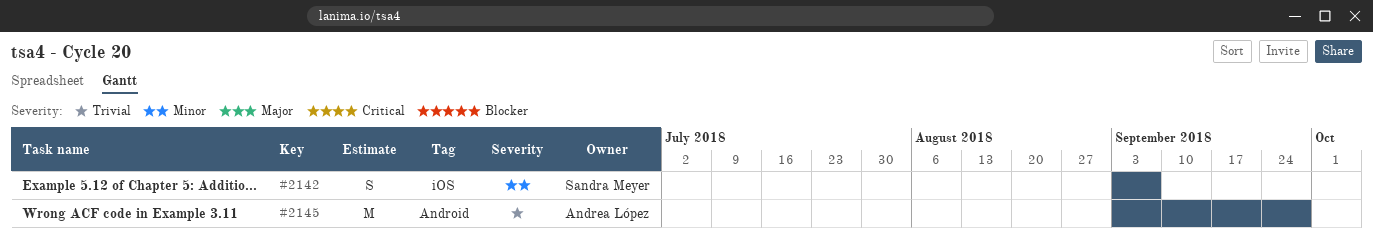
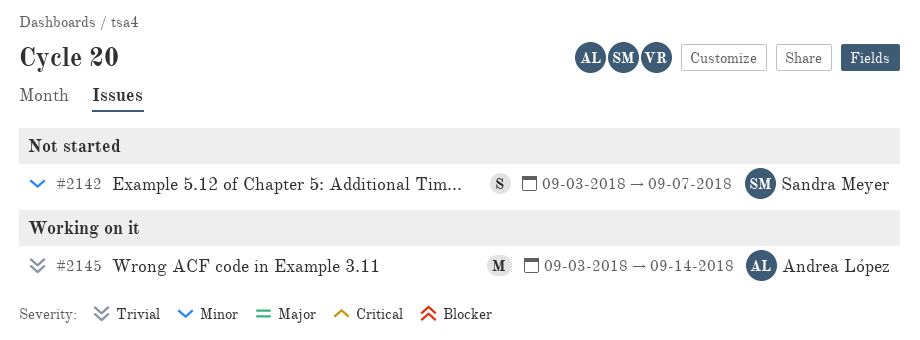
#2145, due: Sep 28 -> Sep 14

